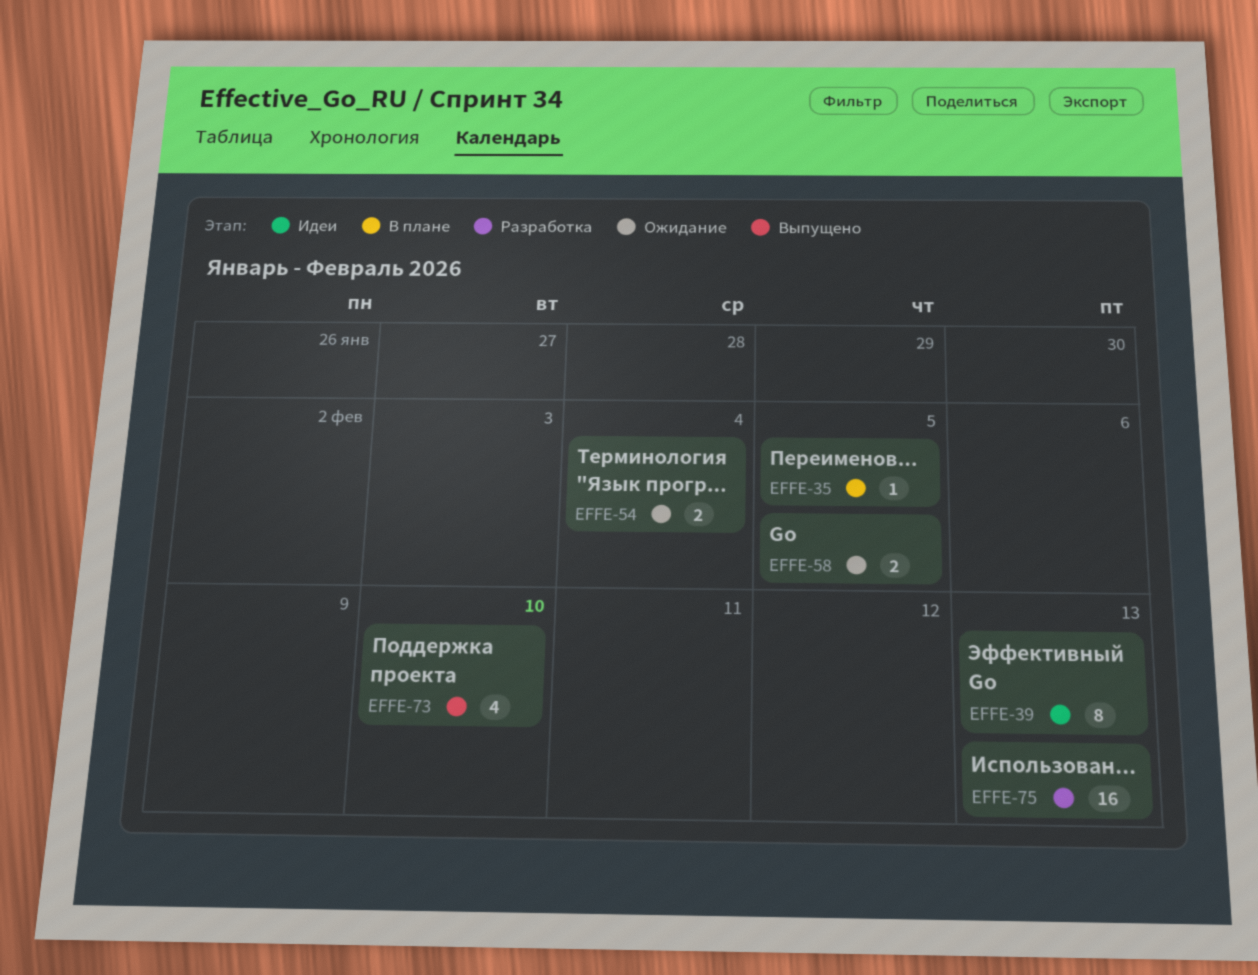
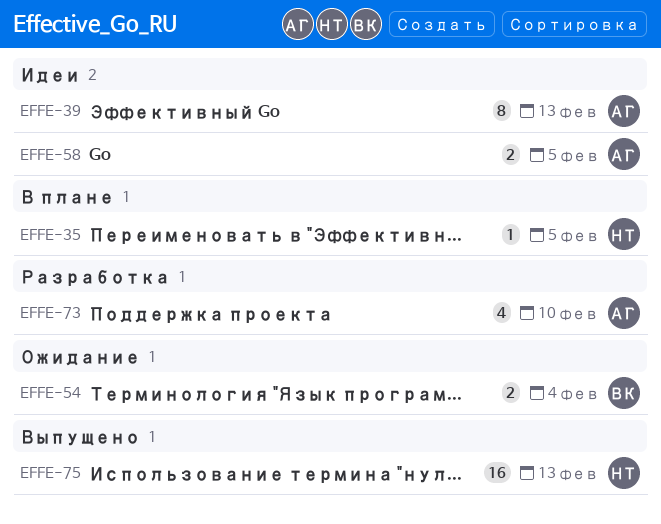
EFFE-58, status: Ожидание -> Идеи
EFFE-73, status: Выпущено -> Разработка
EFFE-75, status: Разработка -> Выпущено

